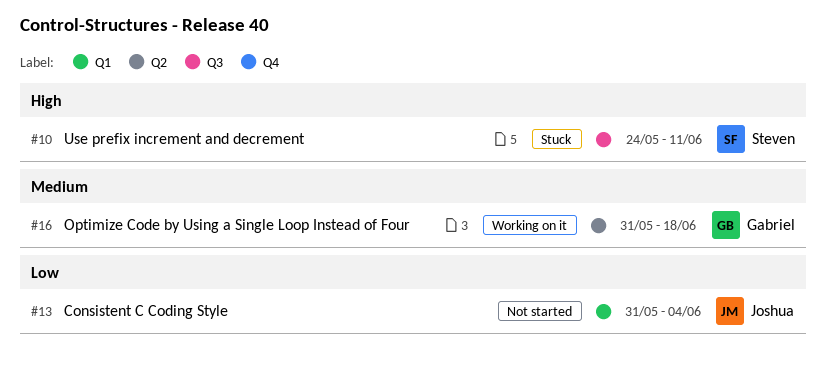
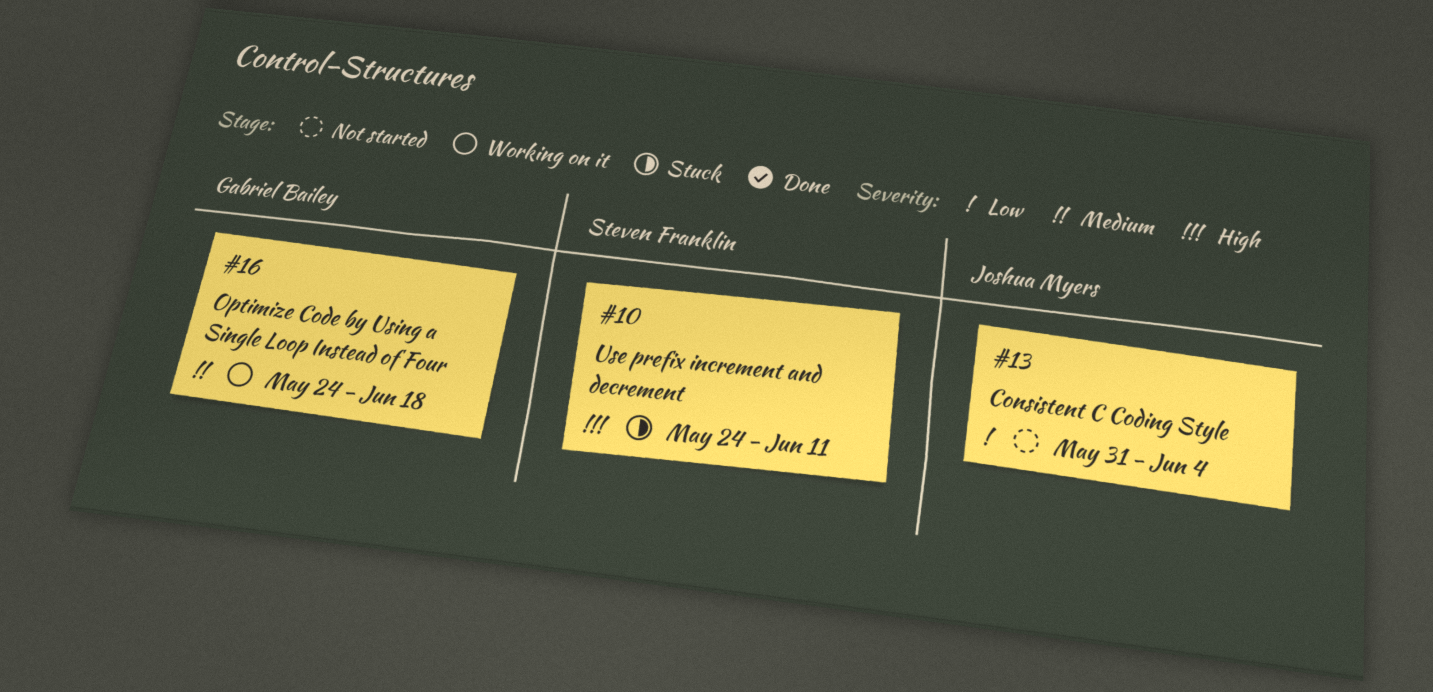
#16, start: May 31 -> May 24

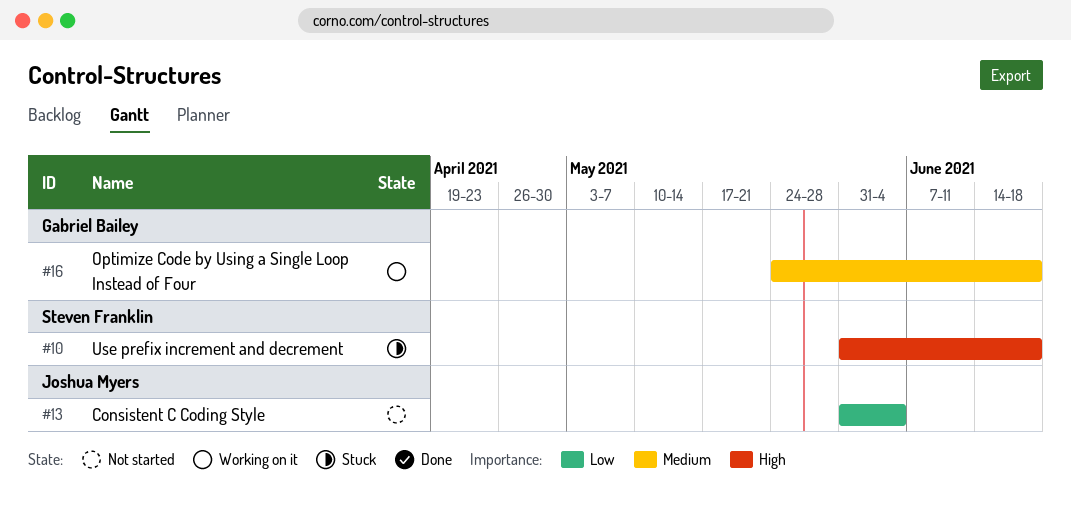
#10, start: May 24 -> May 31
#10, due: Jun 11 -> Jun 18

